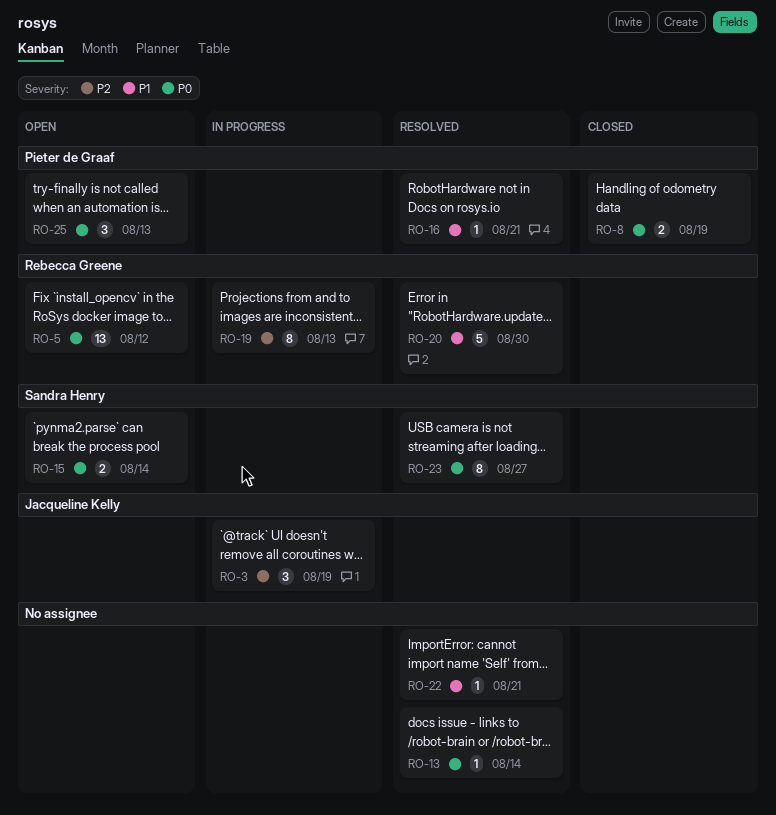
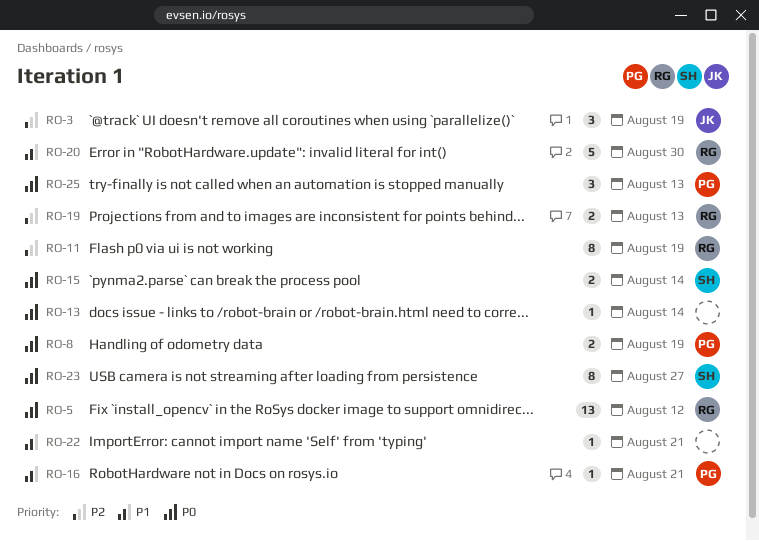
RO-11: none -> present
RO-19, estimate: 8 -> 2

